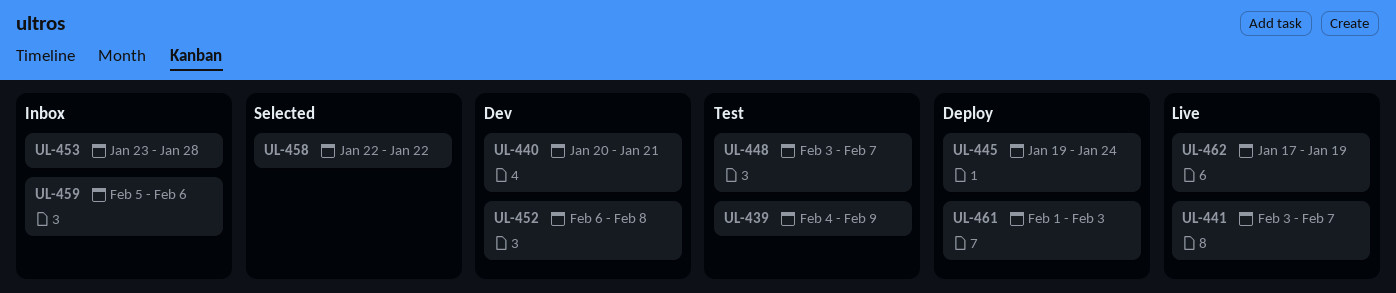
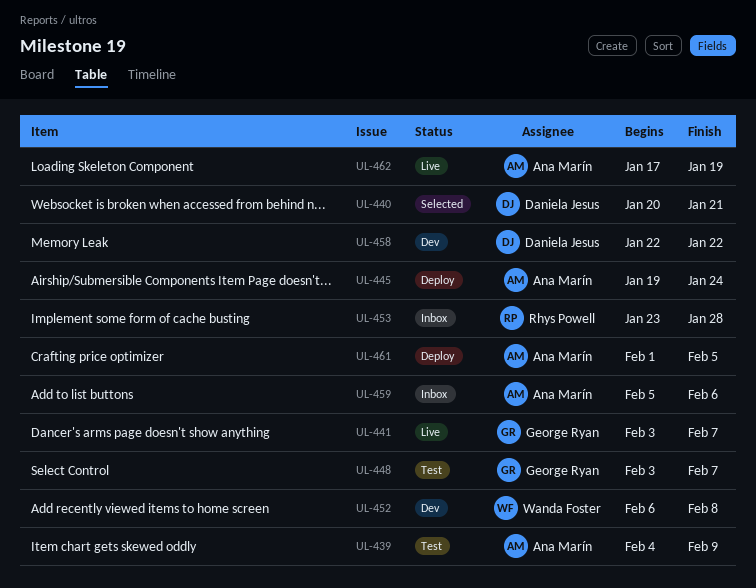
UL-440, status: Dev -> Selected
UL-458, status: Selected -> Dev
UL-461, due: Feb 3 -> Feb 5

